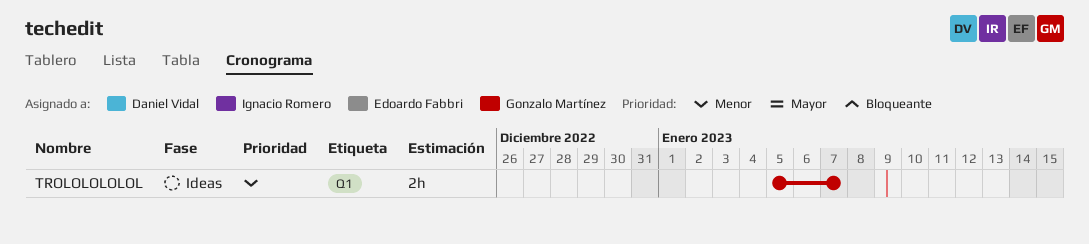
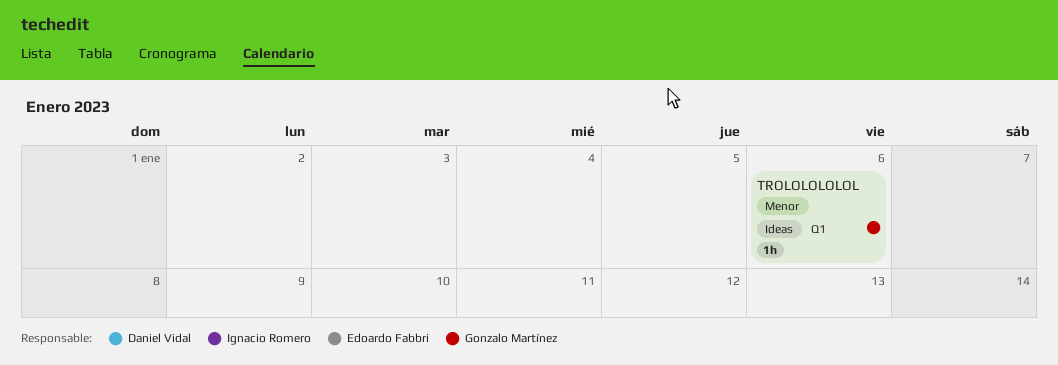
TROLOLOLOLOL, estimate: 2h -> 1h
TROLOLOLOLOL, due: Jan 7 -> Jan 6

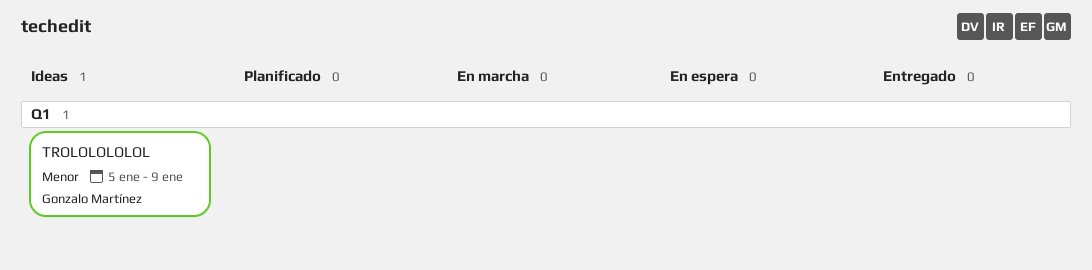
TROLOLOLOLOL, due: Jan 6 -> Jan 9

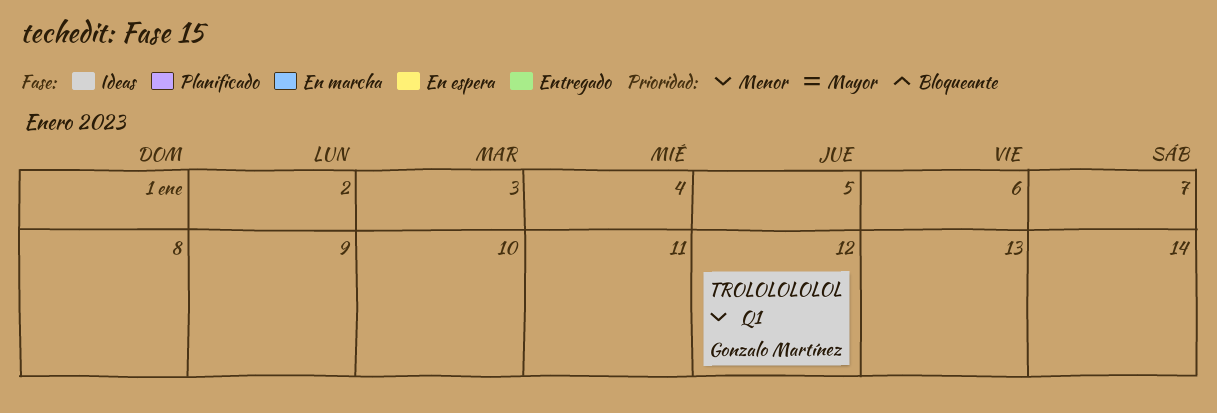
TROLOLOLOLOL, due: Jan 9 -> Jan 12

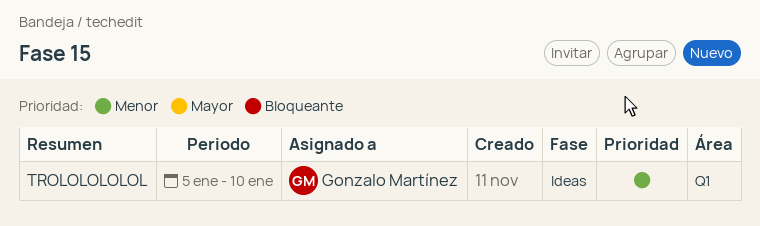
TROLOLOLOLOL, due: Jan 12 -> Jan 10

